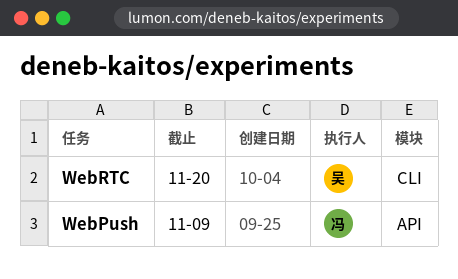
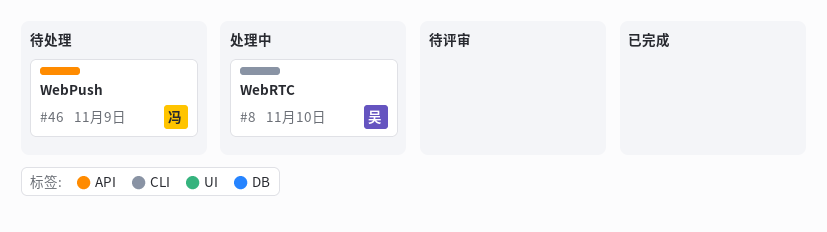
WebRTC, due: Nov 20 -> Nov 10

